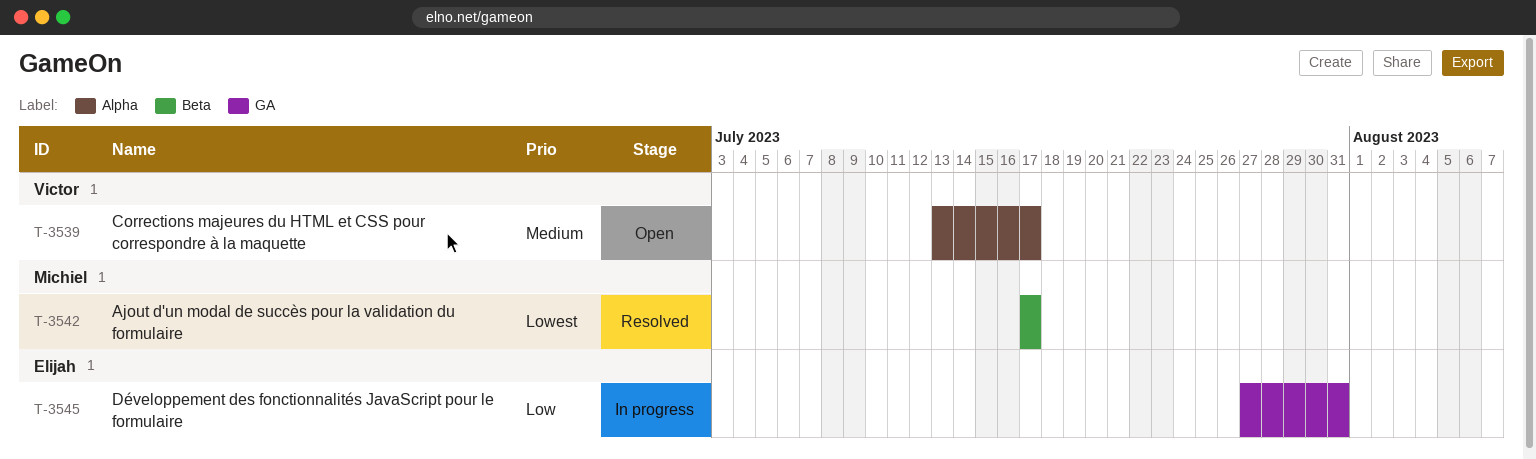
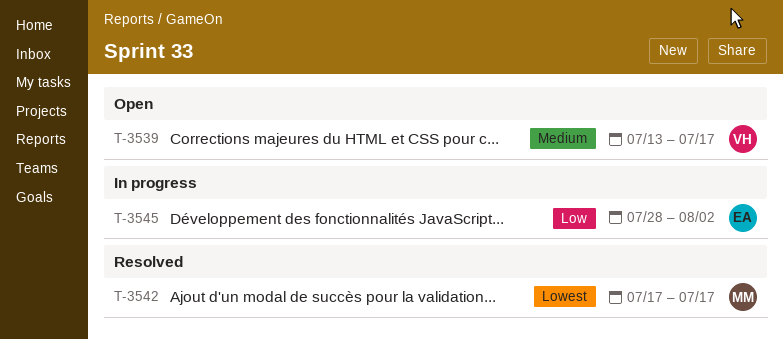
T-3545, start: Jul 27 -> Jul 28
T-3545, due: Jul 31 -> Aug 2

